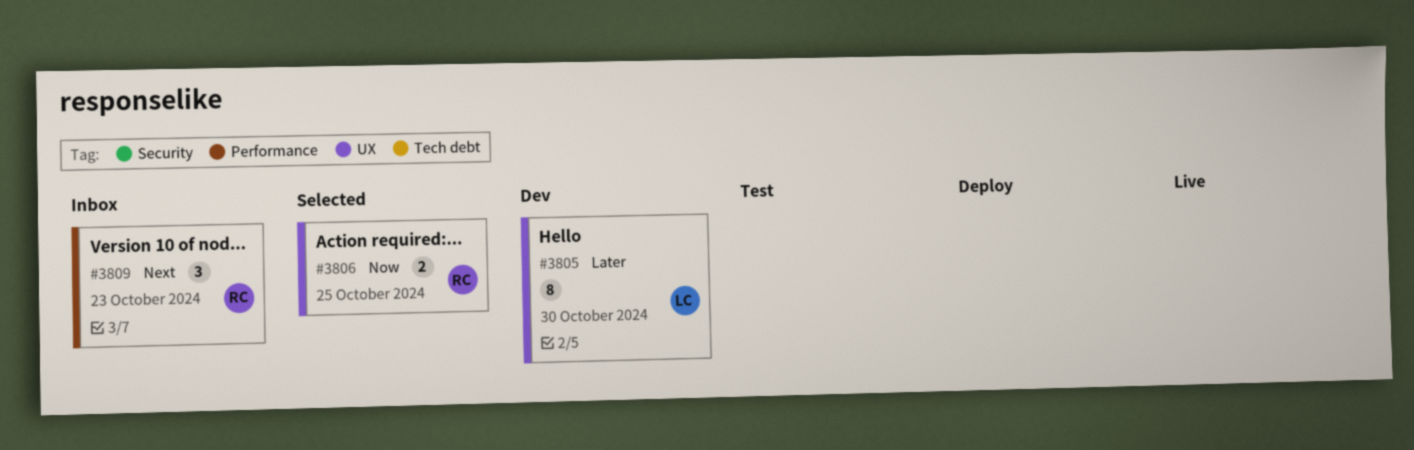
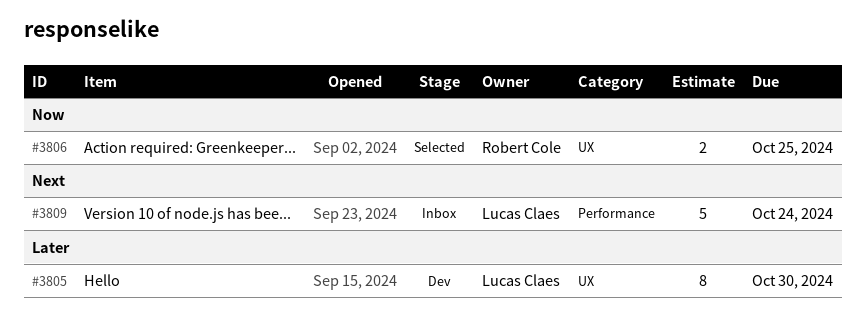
#3809, owner: Robert Cole -> Lucas Claes
#3809, estimate: 3 -> 5
#3809, due: Oct 23 -> Oct 24

